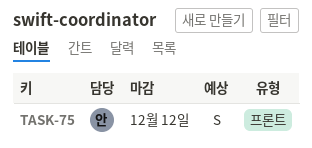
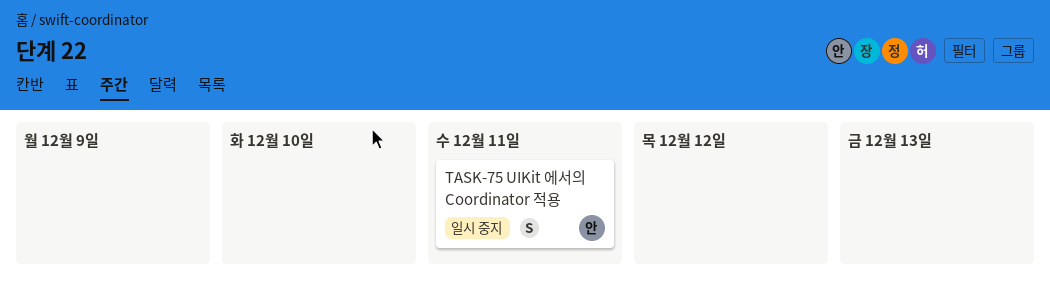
TASK-75, due: Dec 12 -> Dec 11

